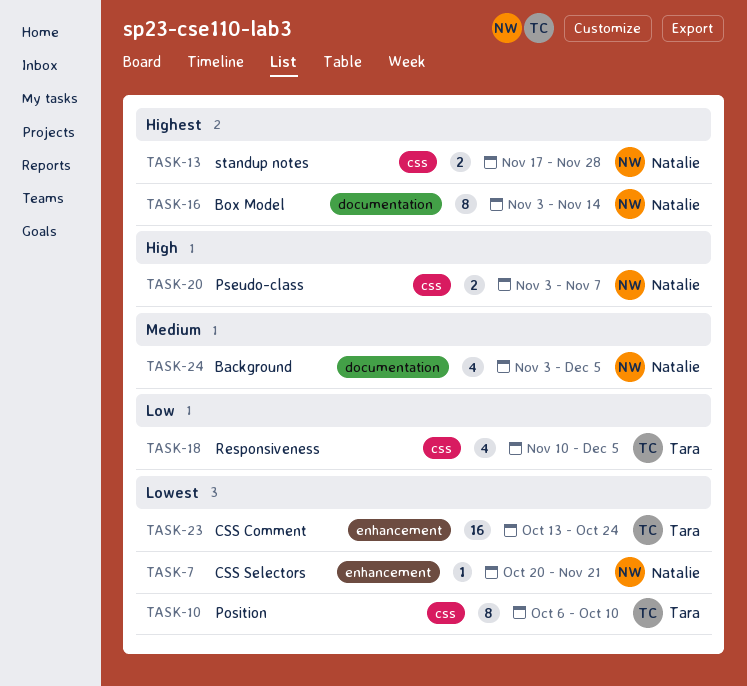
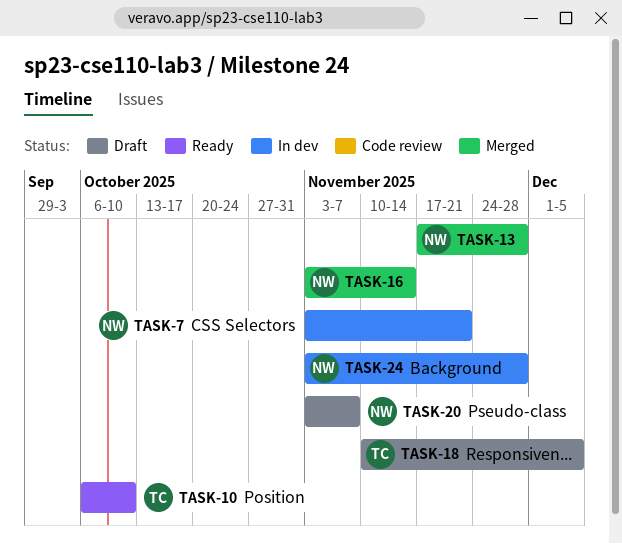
TASK-7, start: Oct 20 -> Nov 3
TASK-23: present -> none
TASK-24, due: Dec 5 -> Nov 28

